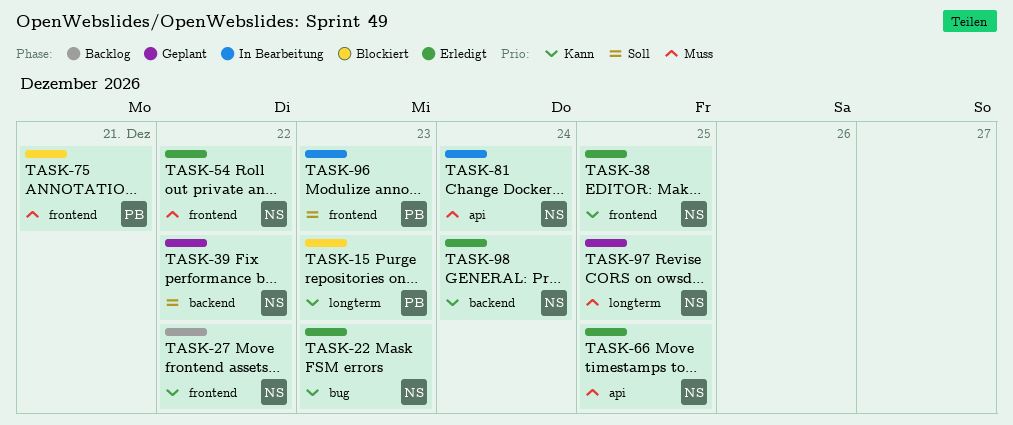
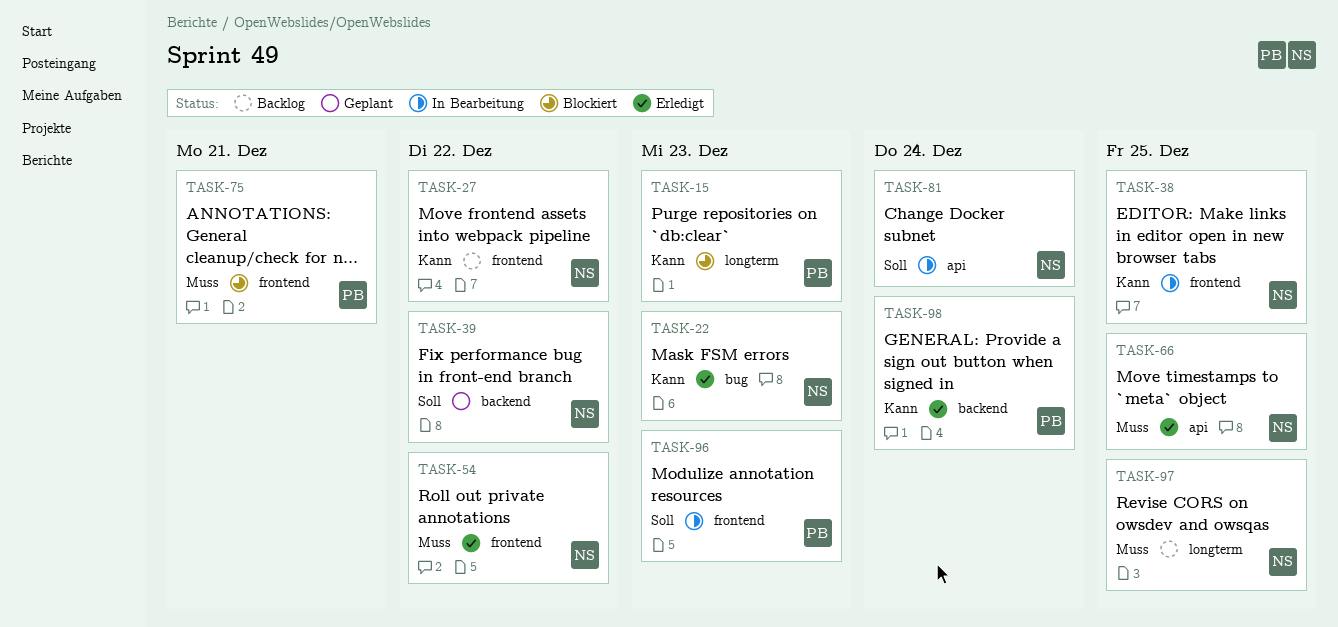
TASK-38, status: Erledigt -> In Bearbeitung
TASK-81, priority: Muss -> Soll
TASK-97, status: Geplant -> Backlog
TASK-98, owner: NS -> PB

